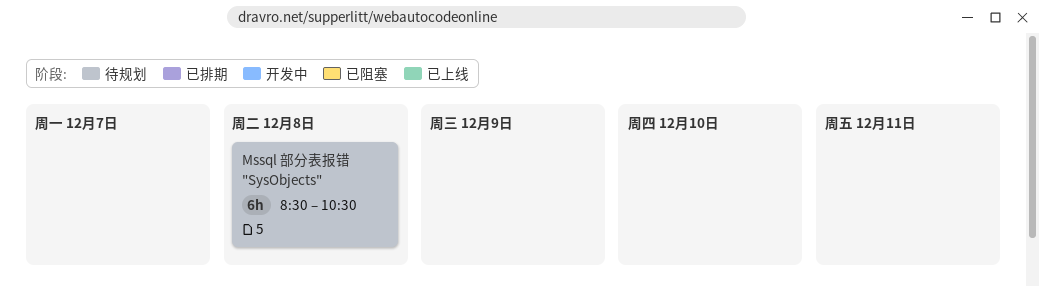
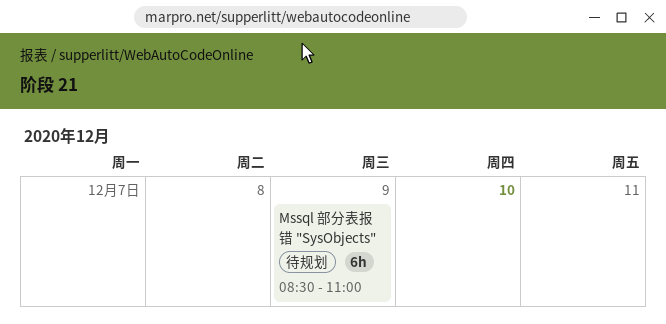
Mssql 部分表报错 "SysObjects", day: Dec 8 -> Dec 9
Mssql 部分表报错 "SysObjects", ends: 10:30 -> 11:00

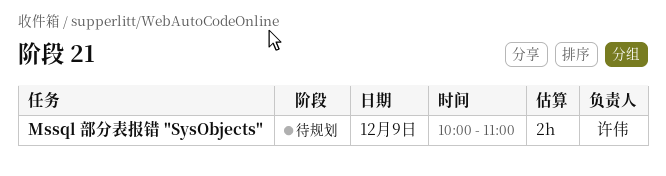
Mssql 部分表报错 "SysObjects", estimate: 6h -> 2h
Mssql 部分表报错 "SysObjects", begins: 08:30 -> 10:00

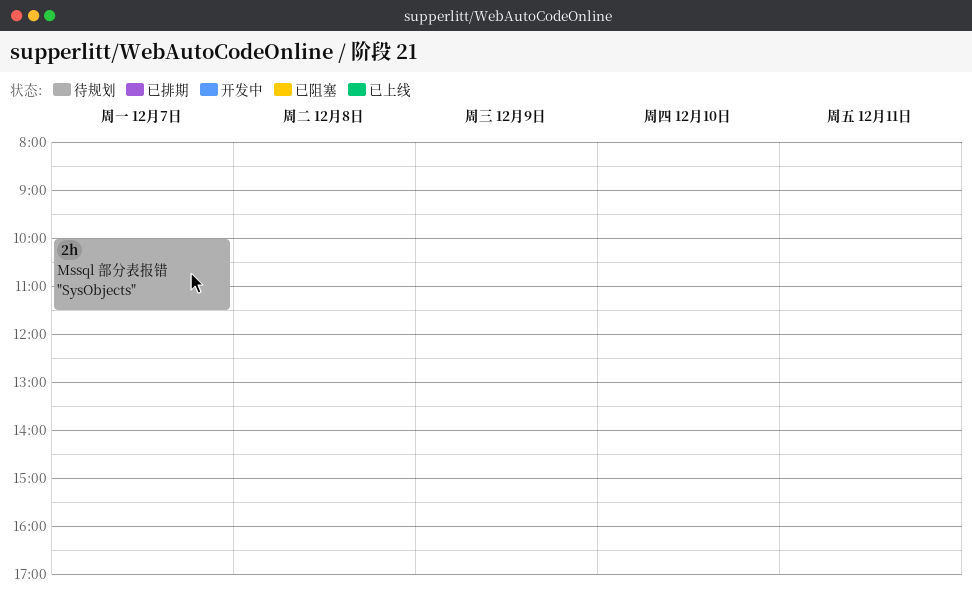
Mssql 部分表报错 "SysObjects", day: Dec 9 -> Dec 7
Mssql 部分表报错 "SysObjects", ends: 11:00 -> 11:30

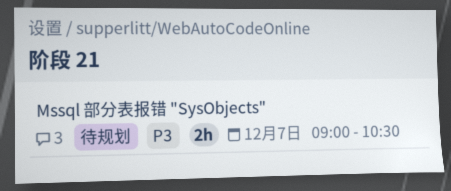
Mssql 部分表报错 "SysObjects", begins: 10:00 -> 09:00
Mssql 部分表报错 "SysObjects", ends: 11:30 -> 10:30

